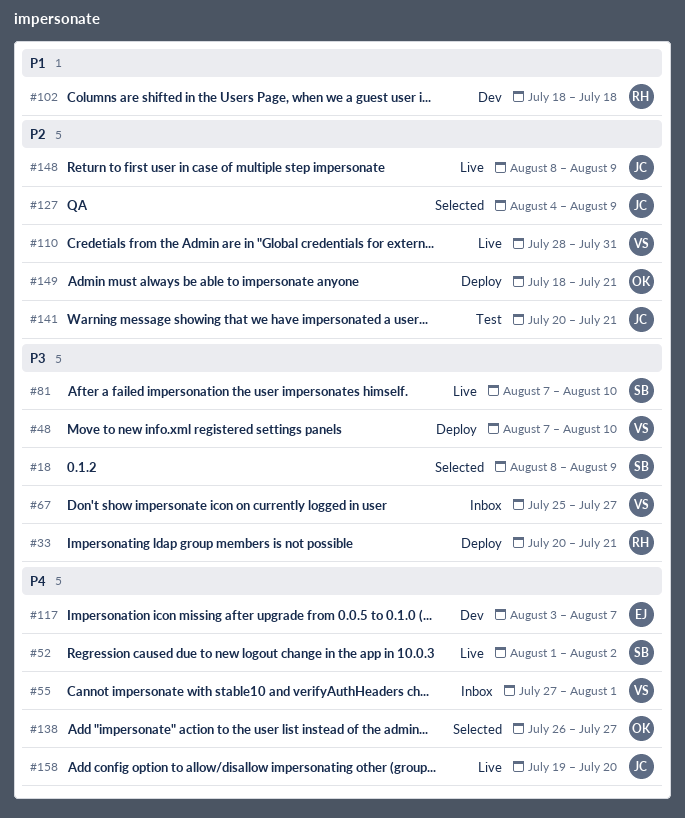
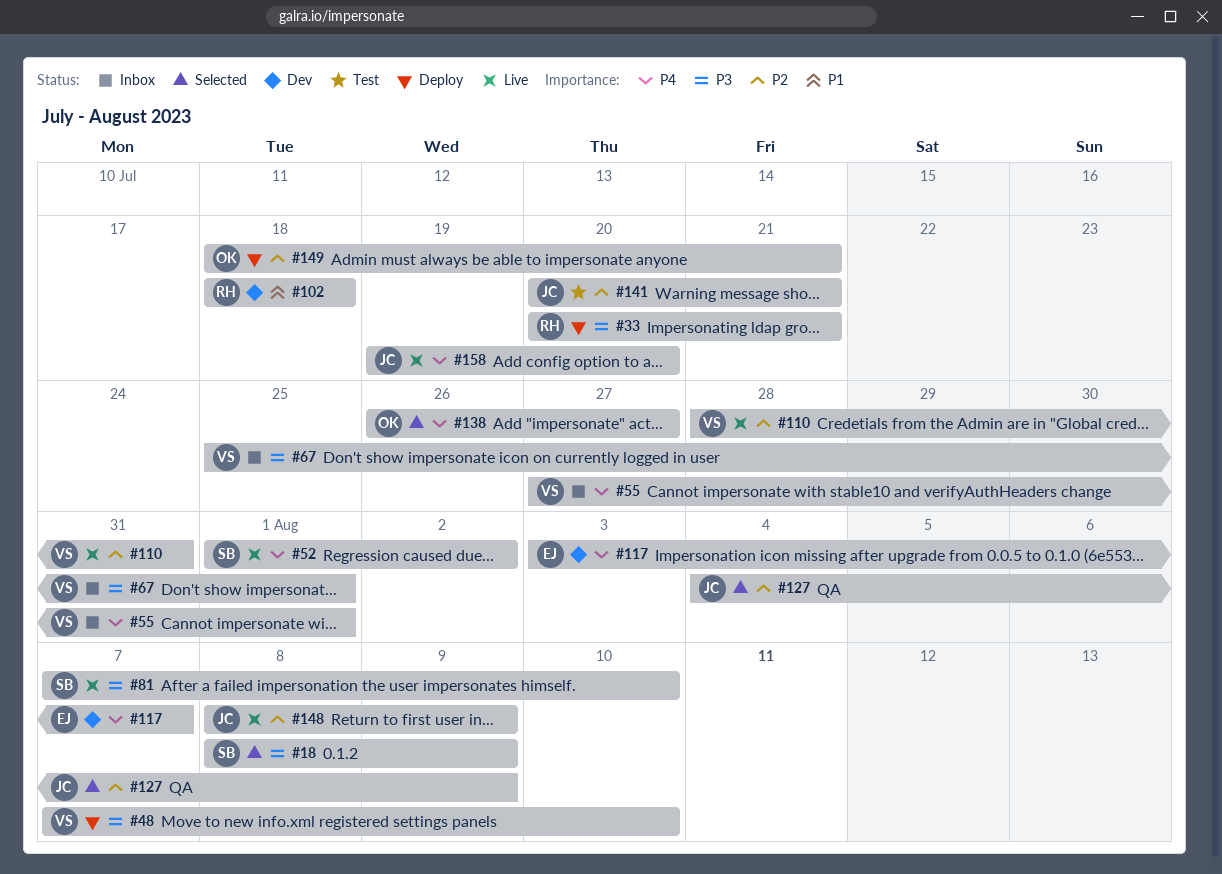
#67, due: Jul 27 -> Aug 1

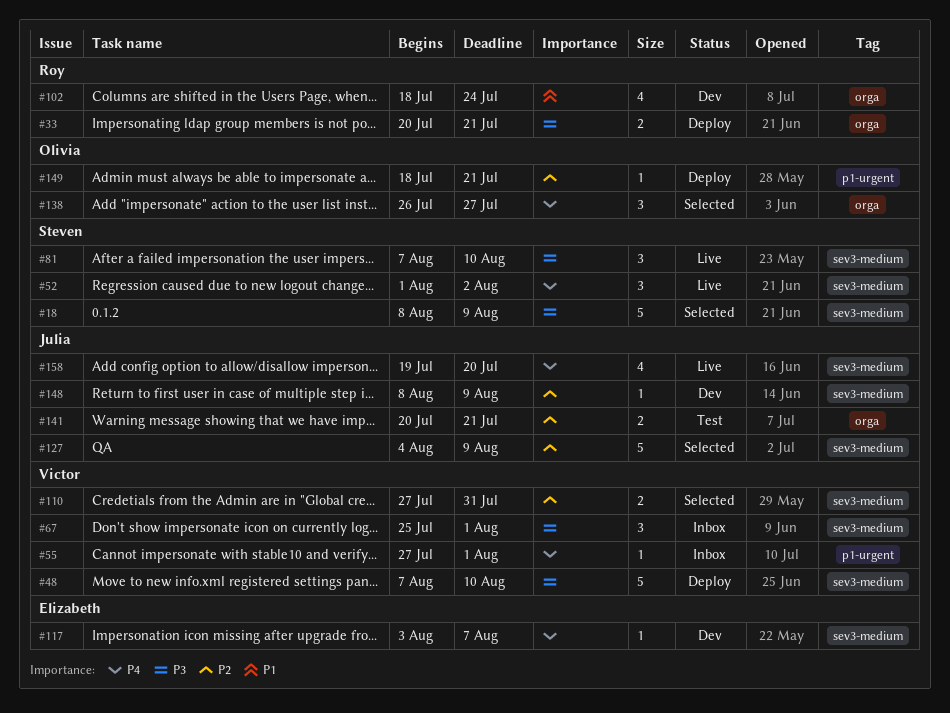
#102, due: Jul 18 -> Jul 24
#110, status: Live -> Selected
#110, start: Jul 28 -> Jul 27
#148, status: Live -> Dev

